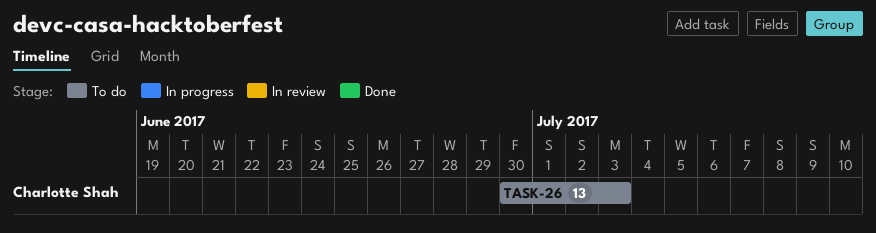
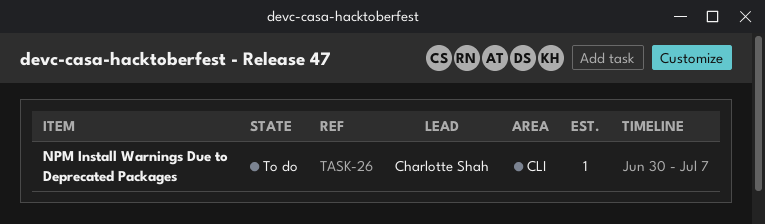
TASK-26, estimate: 13 -> 1
TASK-26, due: Jul 3 -> Jul 7

